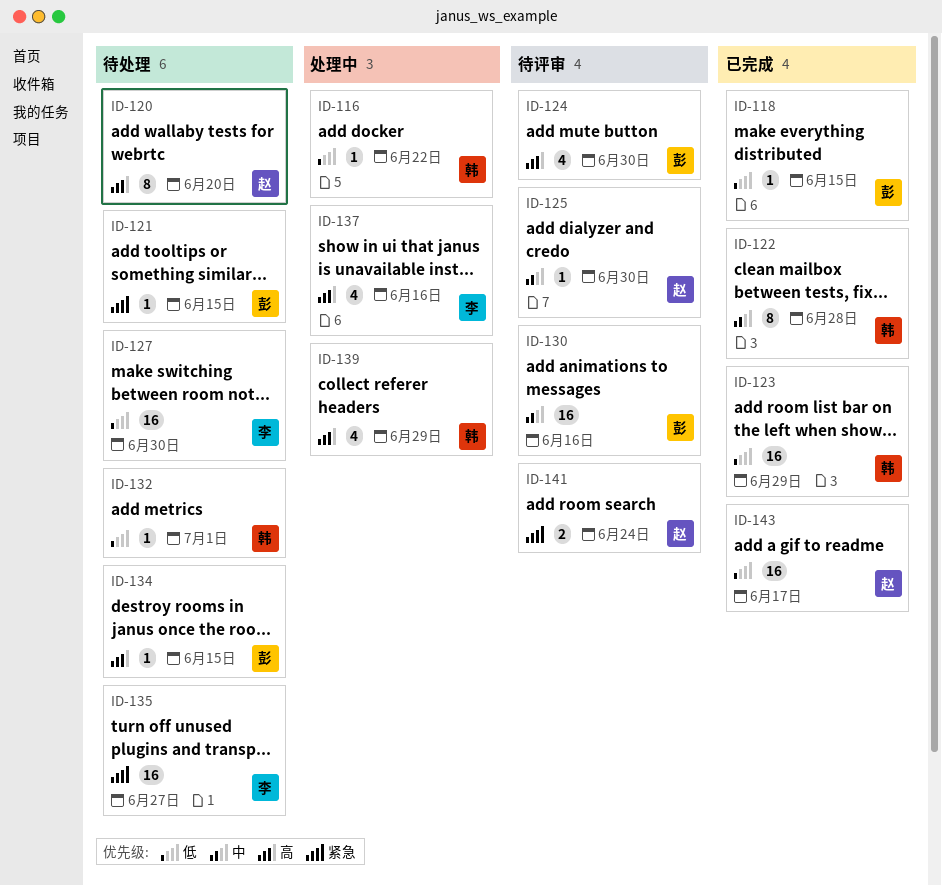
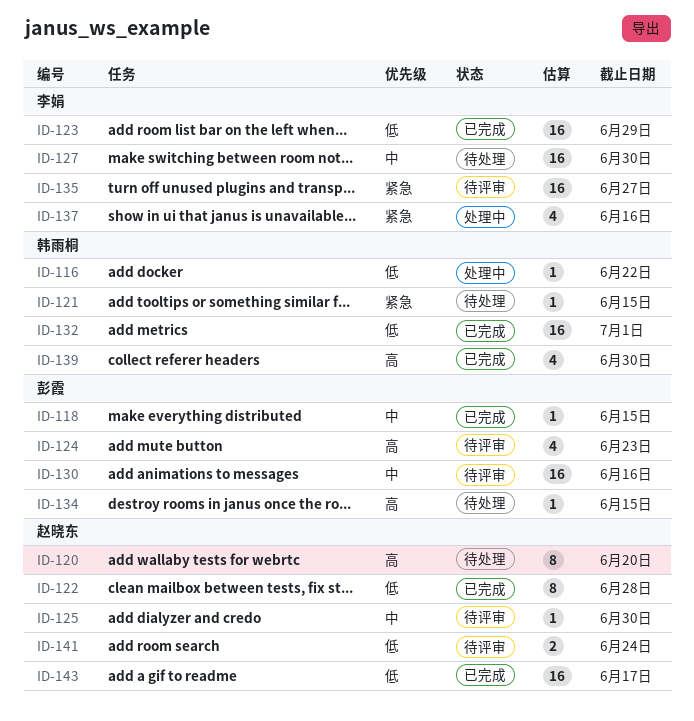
ID-118, priority: 低 -> 中
ID-121, owner: 彭霞 -> 韩雨桐
ID-122, owner: 韩雨桐 -> 赵晓东
ID-122, priority: 中 -> 低
ID-123, owner: 韩雨桐 -> 李娟
ID-124, due: Jun 30 -> Jun 23
ID-127, priority: 低 -> 中
ID-132, status: 待处理 -> 已完成
ID-132, estimate: 1 -> 16
ID-135, status: 待处理 -> 待评审
ID-137, priority: 高 -> 紧急
ID-139, status: 处理中 -> 已完成
ID-139, due: Jun 29 -> Jun 30
ID-141, priority: 紧急 -> 低

